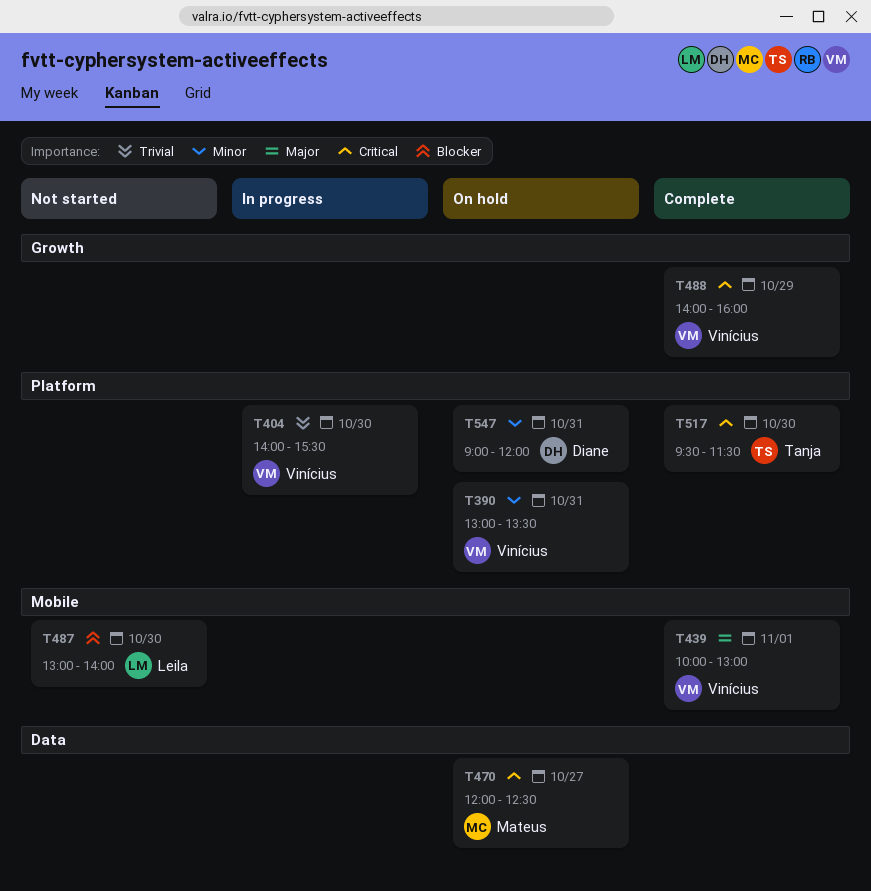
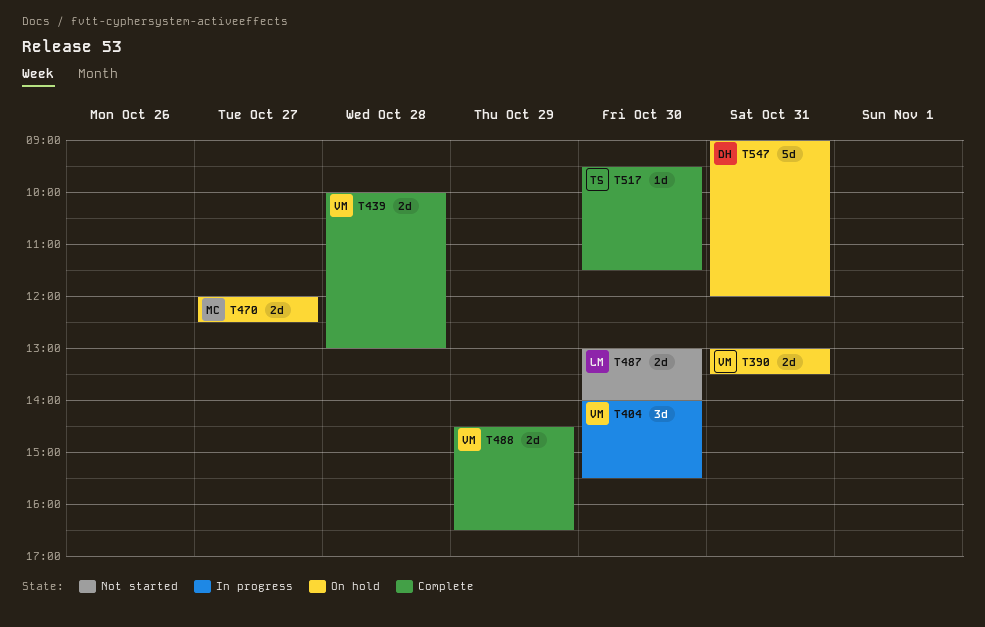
T439, day: Nov 1 -> Oct 28
T488, begins: 14:00 -> 14:30
T488, ends: 16:00 -> 16:30

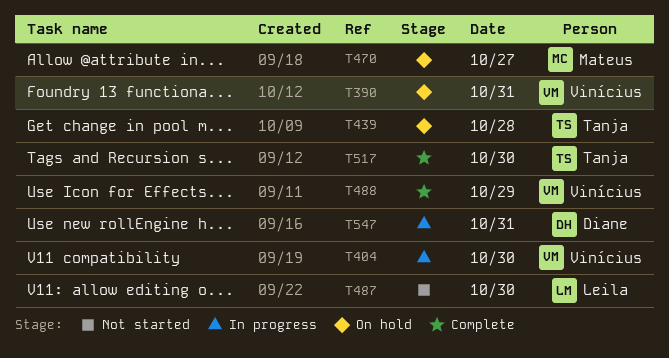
T439, status: Complete -> On hold
T439, owner: Vinícius -> Tanja
T547, status: On hold -> In progress

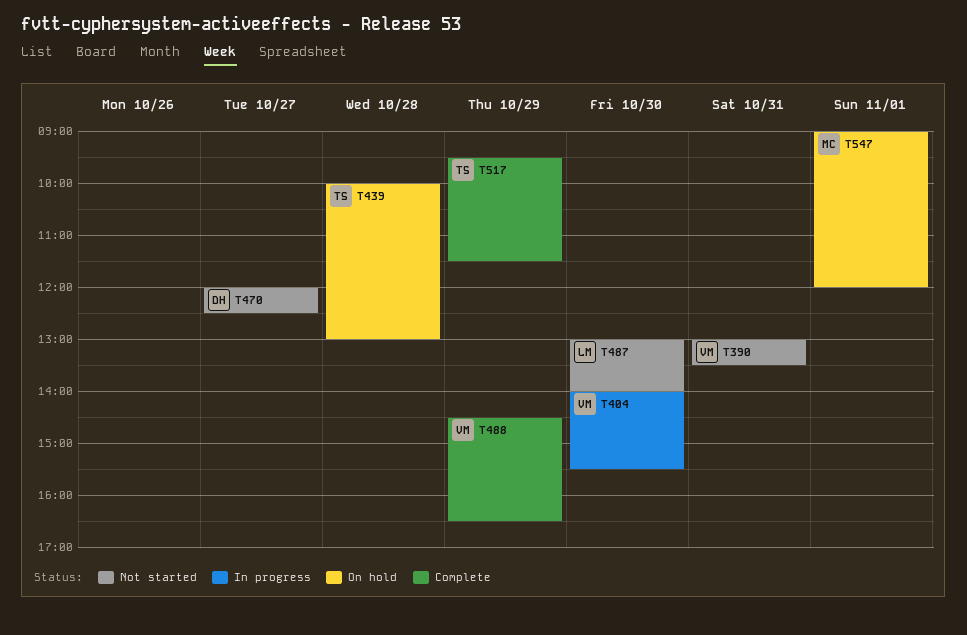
T390, status: On hold -> Not started
T470, status: On hold -> Not started
T470, owner: Mateus -> Diane
T517, day: Oct 30 -> Oct 29
T547, status: In progress -> On hold
T547, owner: Diane -> Mateus
T547, day: Oct 31 -> Nov 1

